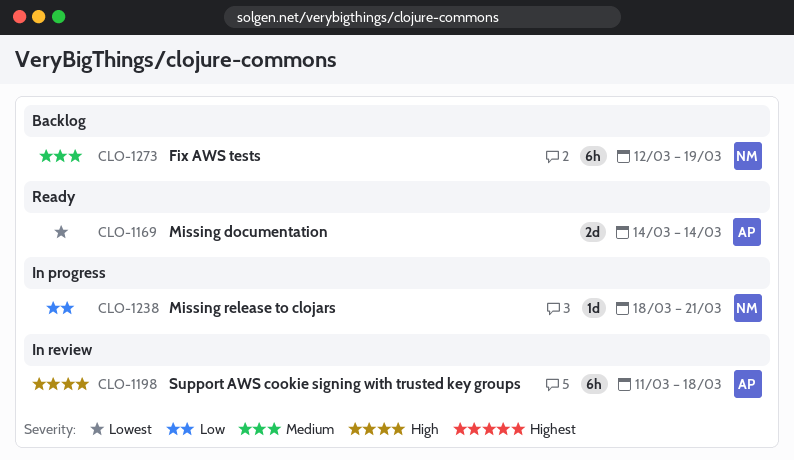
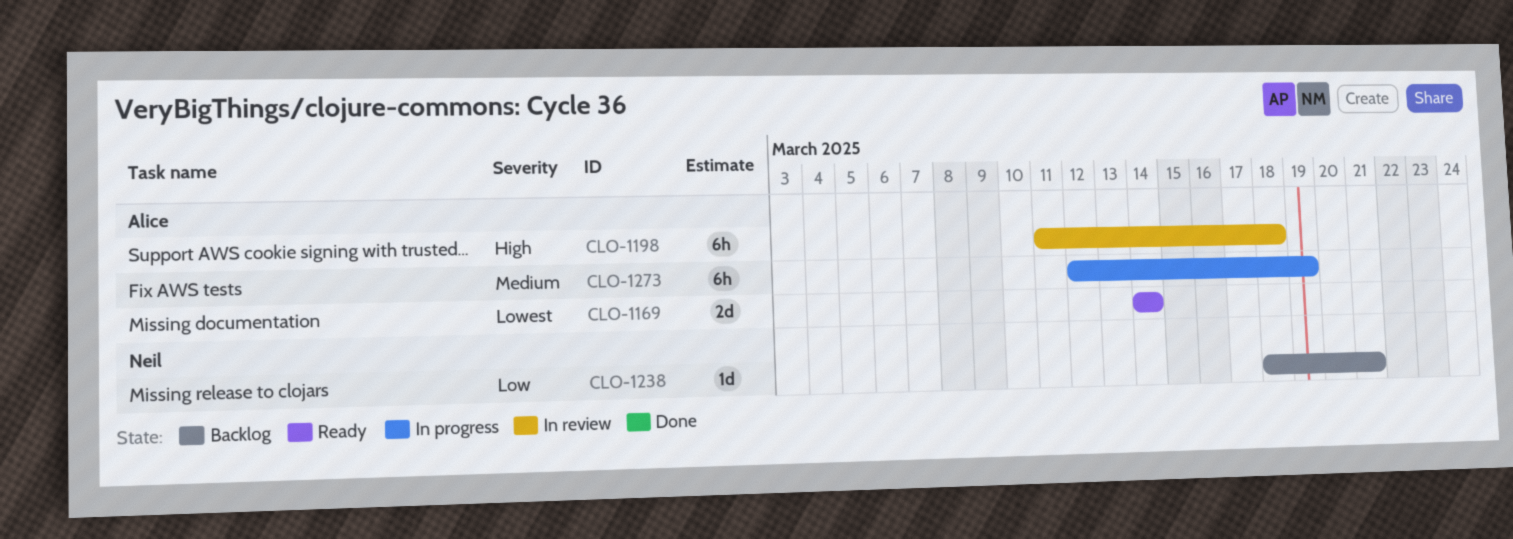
CLO-1238, status: In progress -> Backlog
CLO-1273, status: Backlog -> In progress
CLO-1273, owner: Neil -> Alice

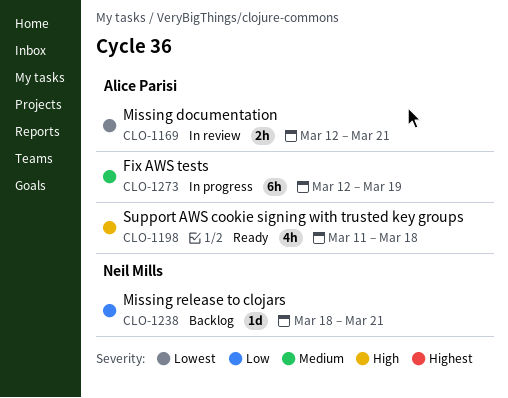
CLO-1169, status: Ready -> In review
CLO-1169, estimate: 2d -> 2h
CLO-1169, start: Mar 14 -> Mar 12
CLO-1169, due: Mar 14 -> Mar 21
CLO-1198, status: In review -> Ready
CLO-1198, estimate: 6h -> 4h

